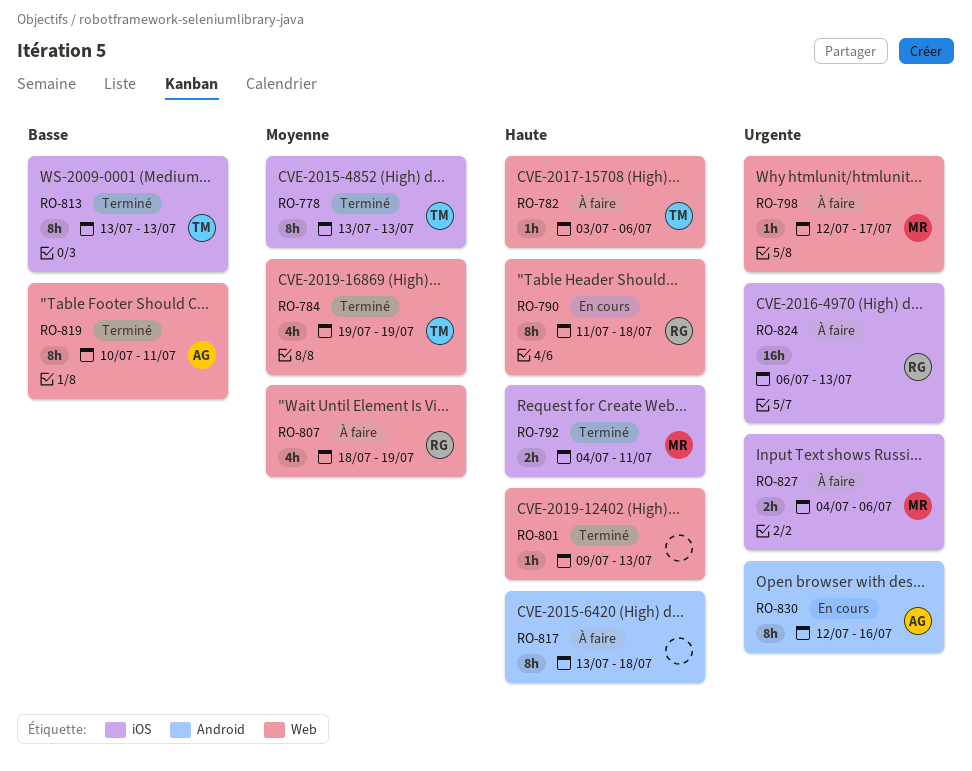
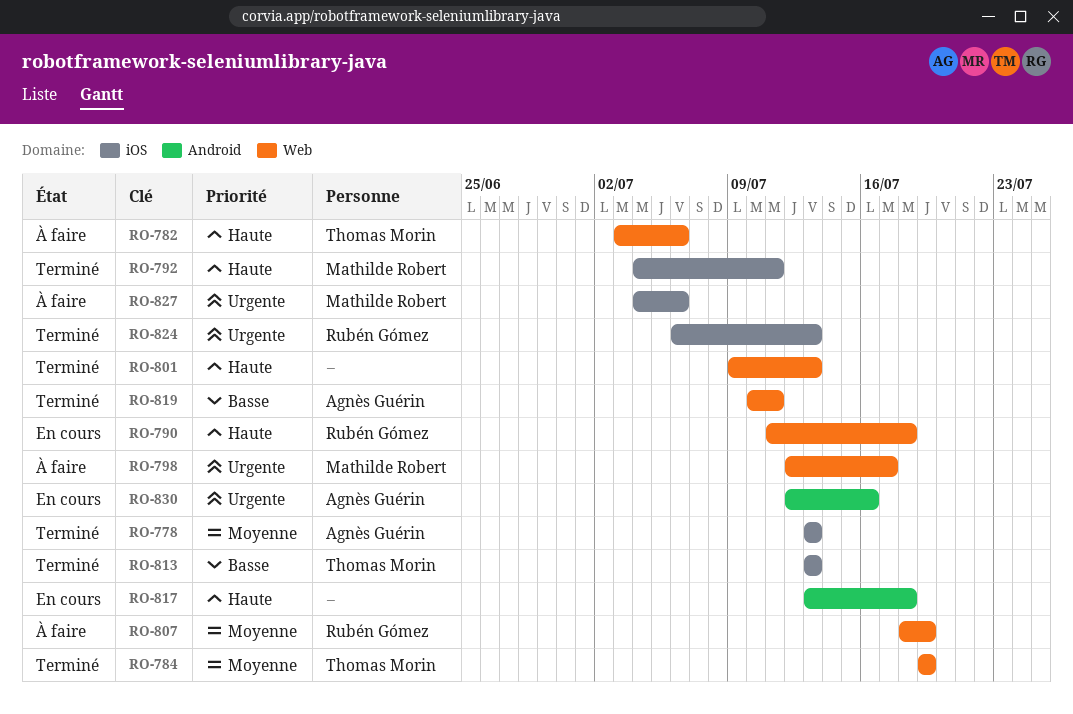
RO-778, owner: Thomas Morin -> Agnès Guérin
RO-817, status: À faire -> En cours
RO-824, status: À faire -> Terminé

